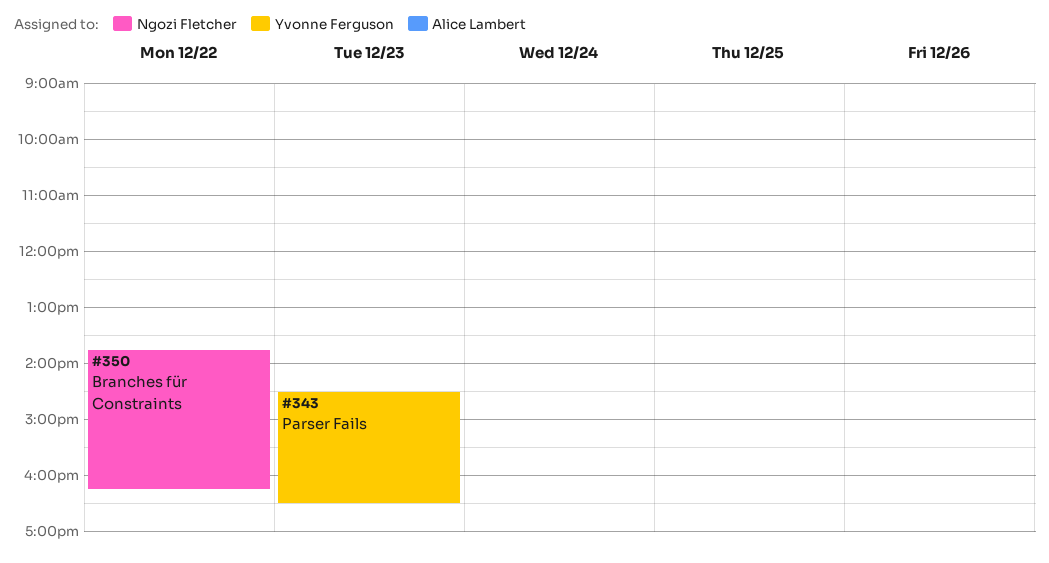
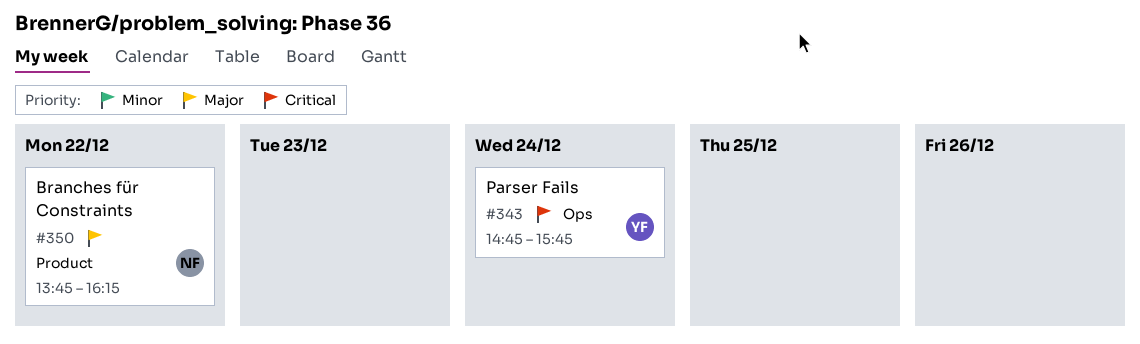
#343, day: Dec 23 -> Dec 24
#343, begins: 14:30 -> 14:45
#343, ends: 16:30 -> 15:45

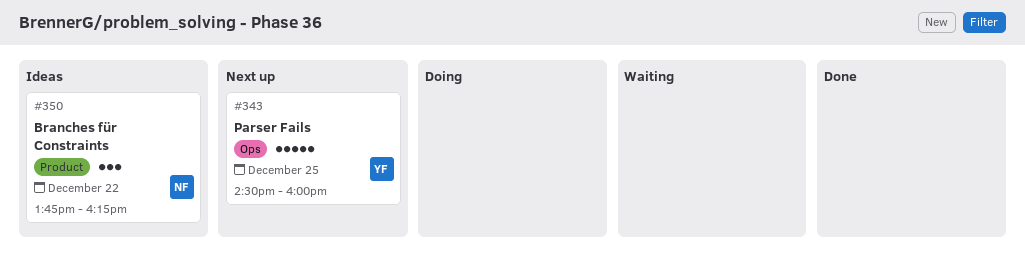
#343, day: Dec 24 -> Dec 25
#343, begins: 14:45 -> 14:30
#343, ends: 15:45 -> 16:00

